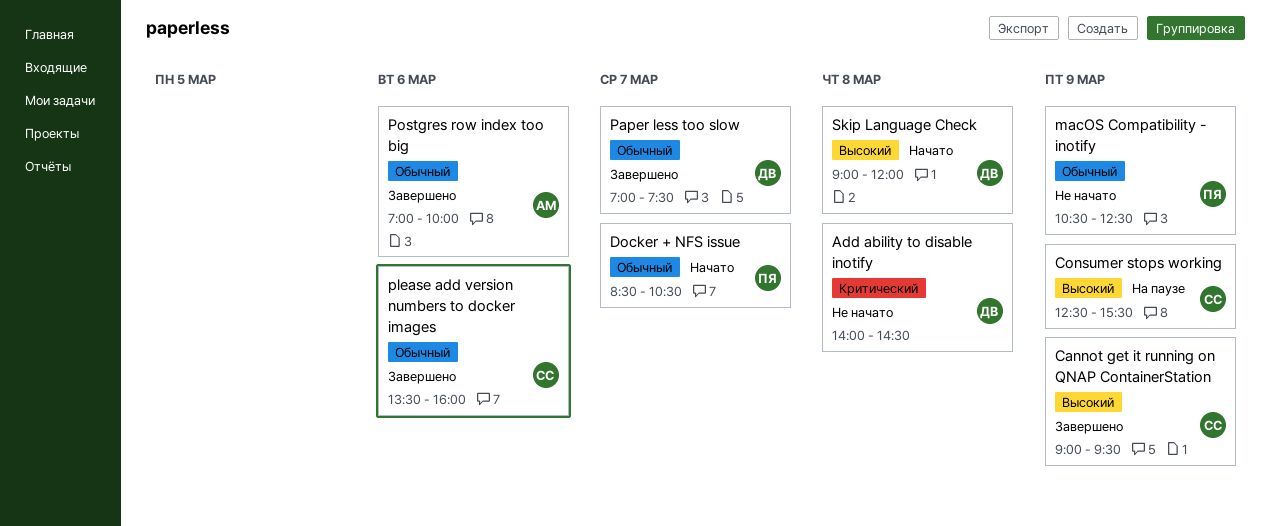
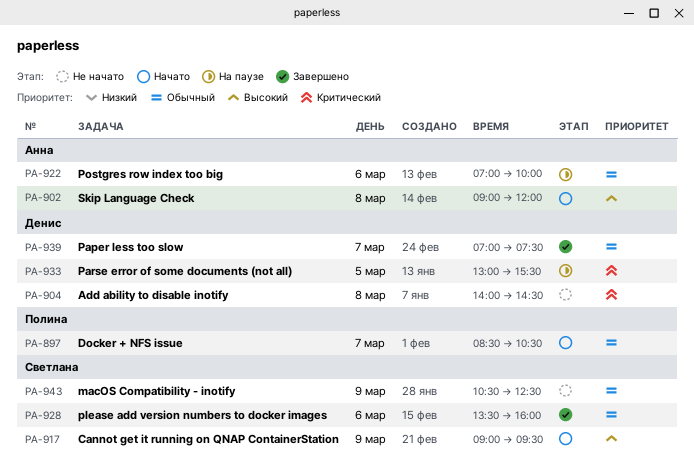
Cannot get it running on QNAP ContainerStation, status: Завершено -> Начато
Consumer stops working: present -> none
macOS Compatibility - inotify, owner: Полина -> Светлана
Parse error of some documents (not all): none -> present
Postgres row index too big, status: Завершено -> На паузе
Skip Language Check, owner: Денис -> Анна

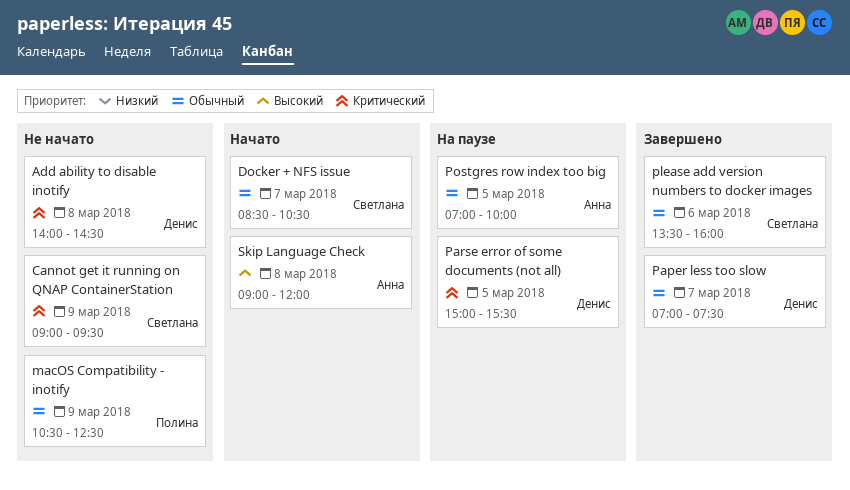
Cannot get it running on QNAP ContainerStation, status: Начато -> Не начато
Cannot get it running on QNAP ContainerStation, priority: Высокий -> Критический
Docker + NFS issue, owner: Полина -> Светлана
macOS Compatibility - inotify, owner: Светлана -> Полина
Parse error of some documents (not all), begins: 13:00 -> 15:00
Postgres row index too big, day: Mar 6 -> Mar 5

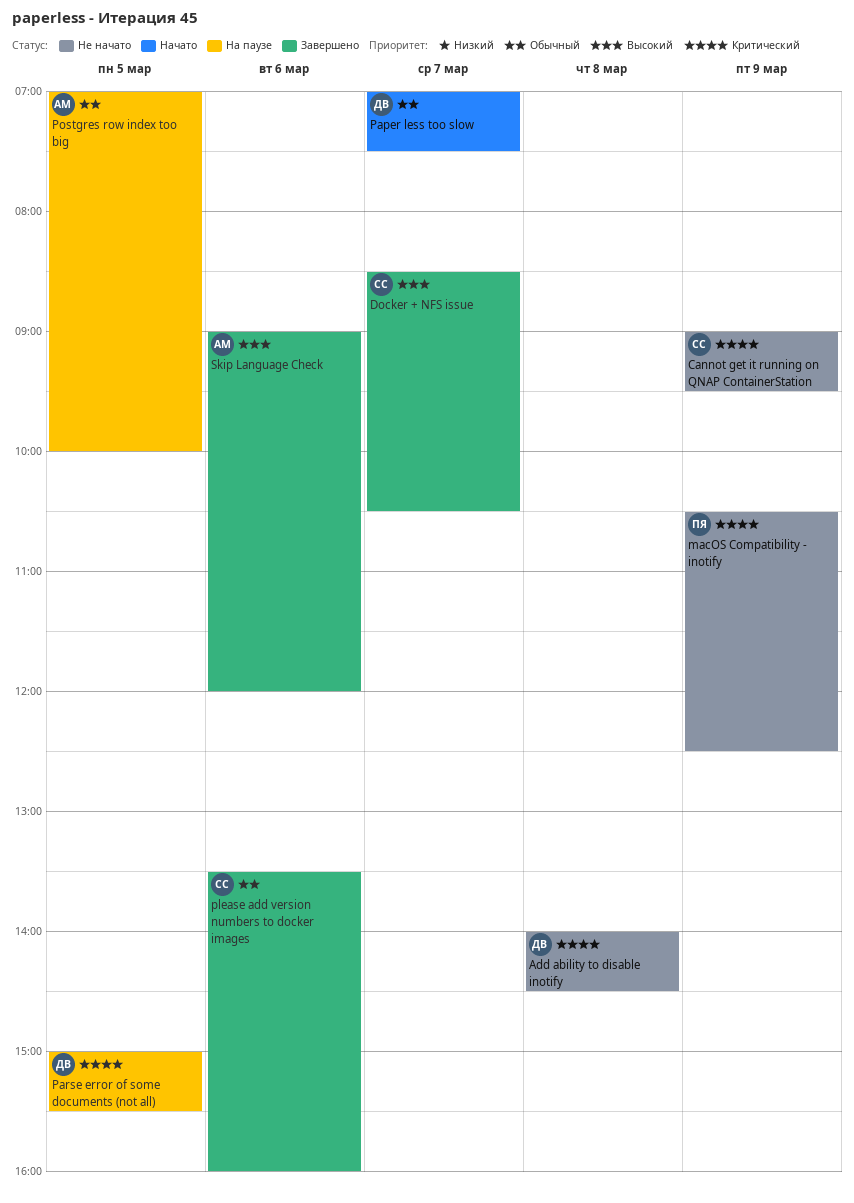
Docker + NFS issue, status: Начато -> Завершено
Docker + NFS issue, priority: Обычный -> Высокий
macOS Compatibility - inotify, priority: Обычный -> Критический
Paper less too slow, status: Завершено -> Начато
Skip Language Check, status: Начато -> Завершено
Skip Language Check, day: Mar 8 -> Mar 6

